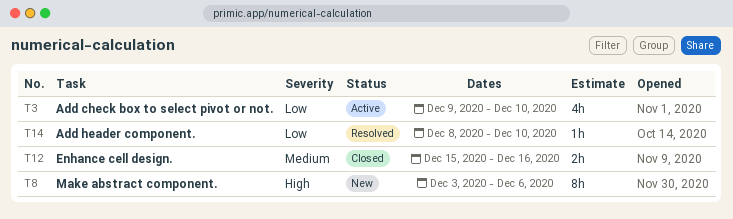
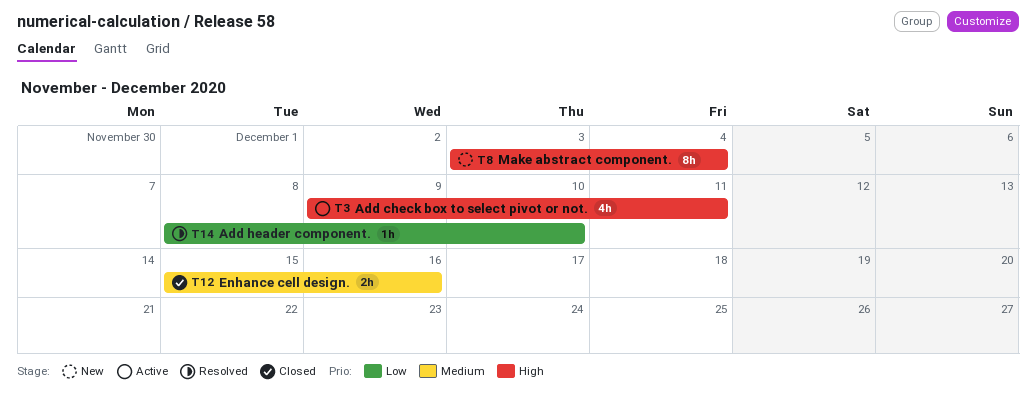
T3, priority: Low -> High
T3, due: Dec 10 -> Dec 11
T8, due: Dec 6 -> Dec 4

